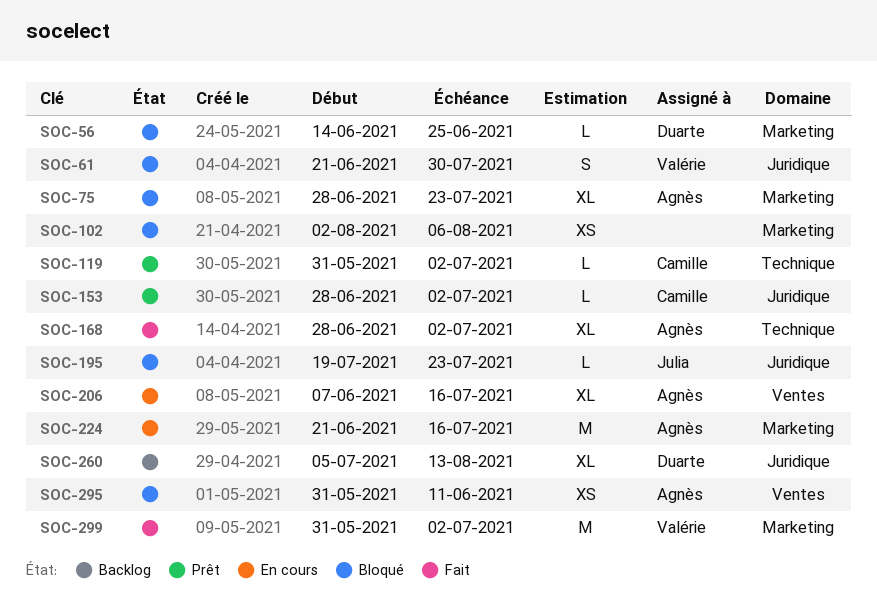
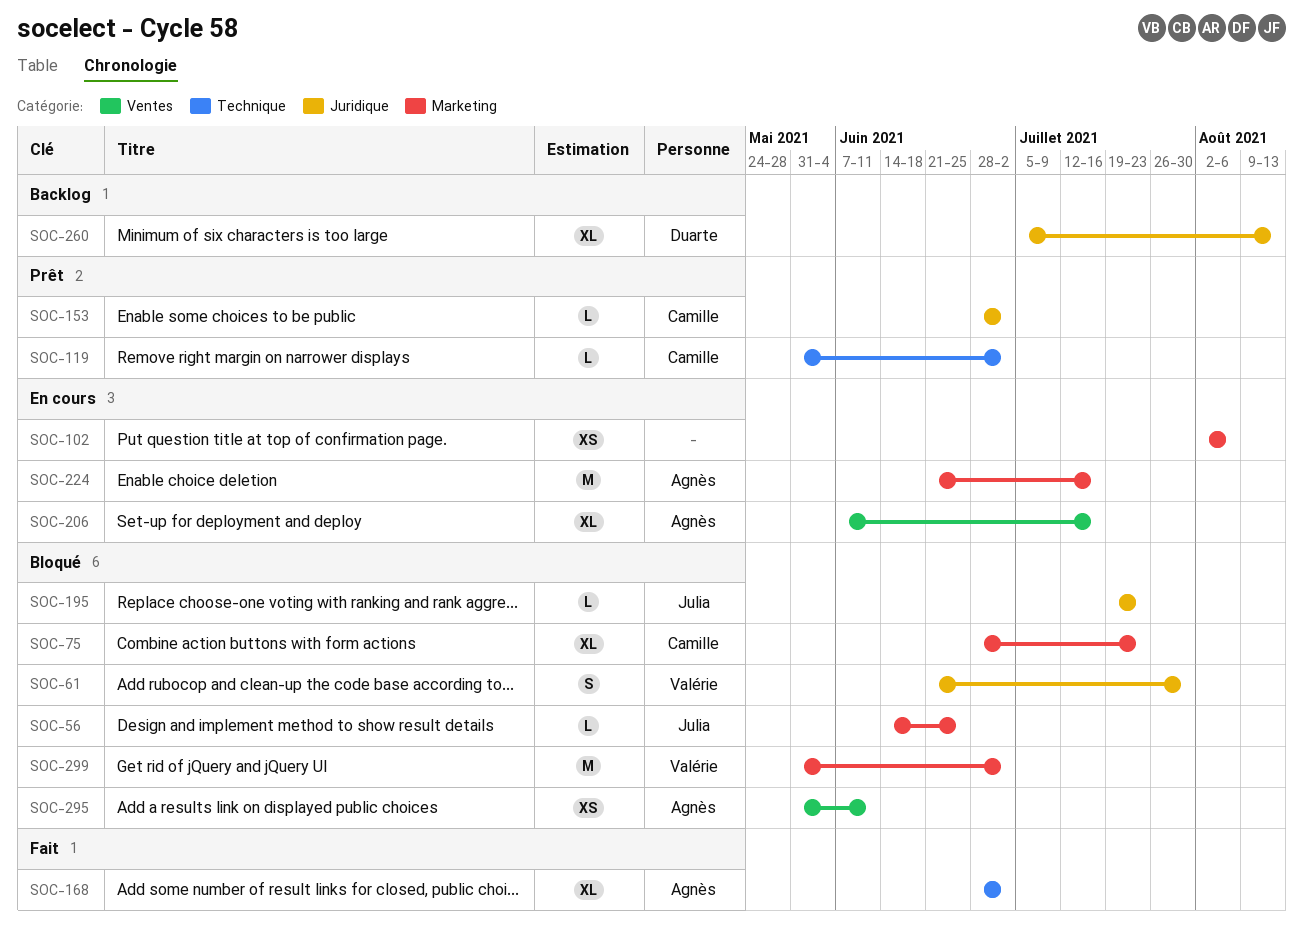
SOC-56, owner: Duarte -> Julia
SOC-75, owner: Agnès -> Camille
SOC-102, status: Bloqué -> En cours
SOC-299, status: Fait -> Bloqué

